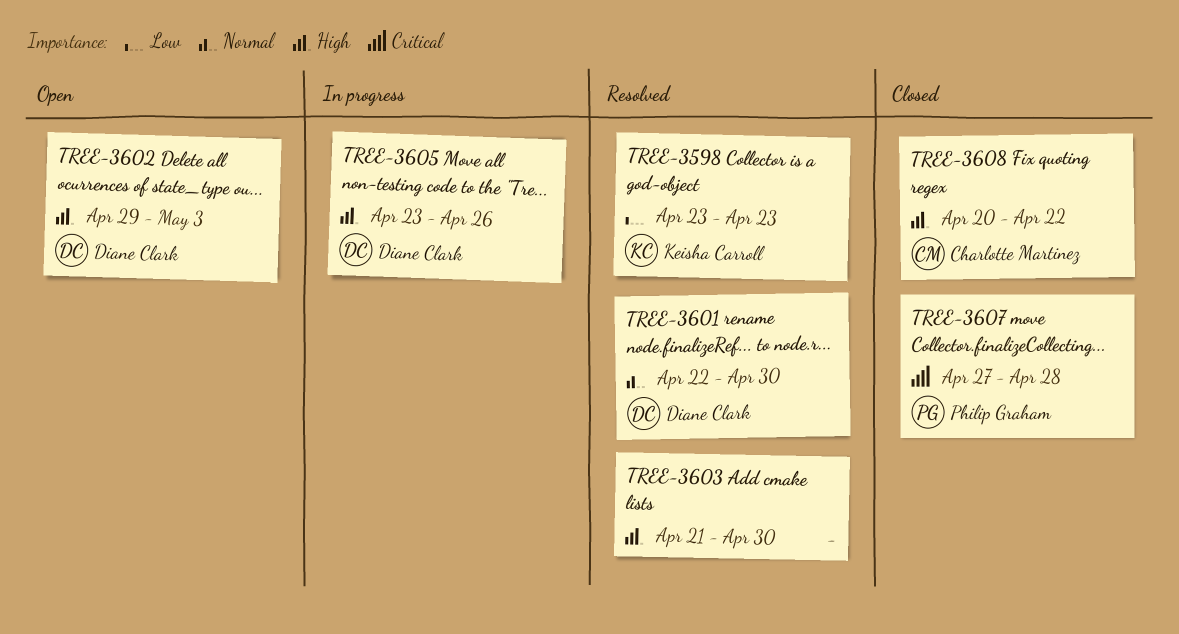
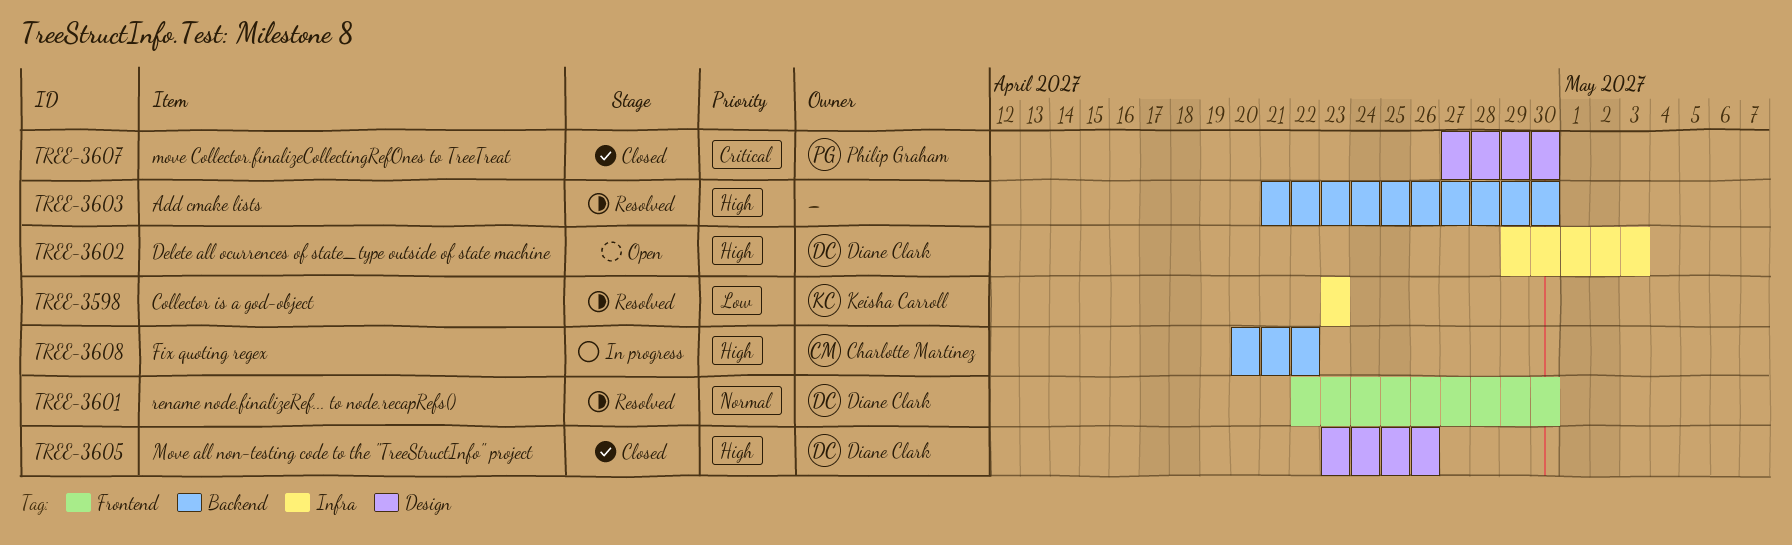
TREE-3605, status: In progress -> Closed
TREE-3607, due: Apr 28 -> Apr 30
TREE-3608, status: Closed -> In progress

